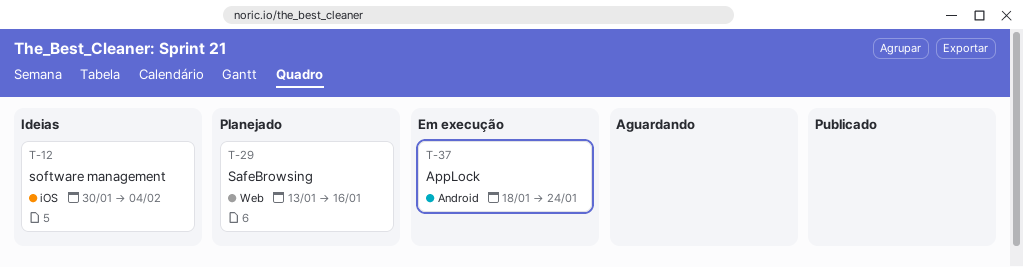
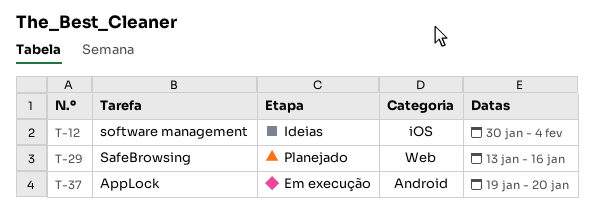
T-37, start: Jan 18 -> Jan 19
T-37, due: Jan 24 -> Jan 20

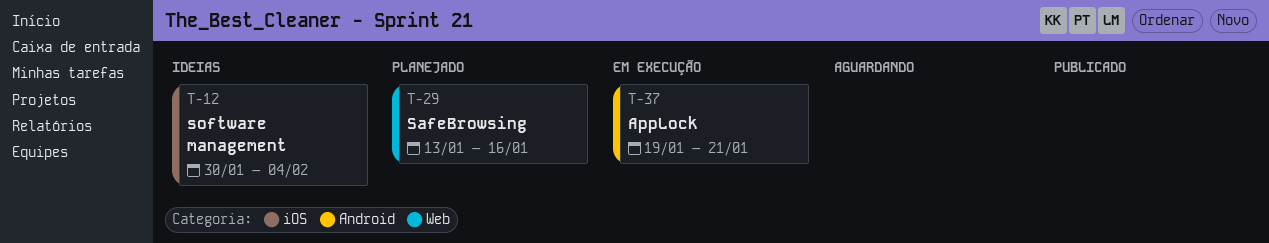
T-37, due: Jan 20 -> Jan 21

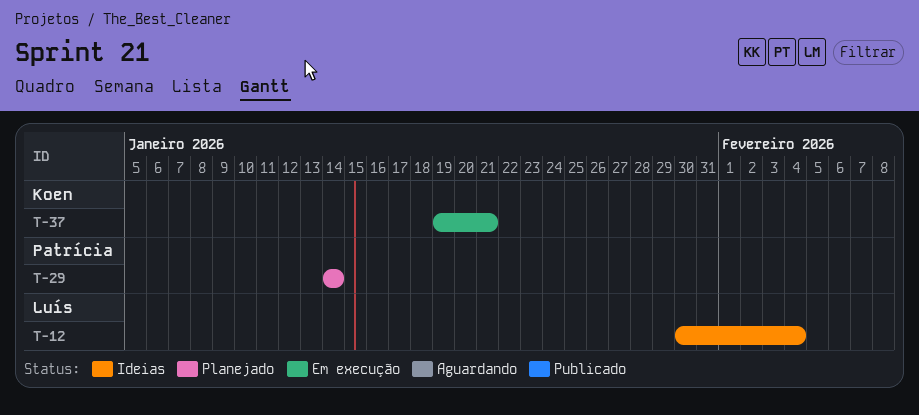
T-29, start: Jan 13 -> Jan 14
T-29, due: Jan 16 -> Jan 14

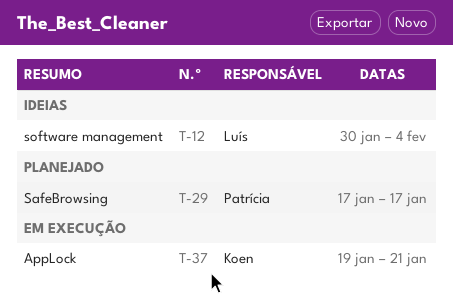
T-29, start: Jan 14 -> Jan 17
T-29, due: Jan 14 -> Jan 17

